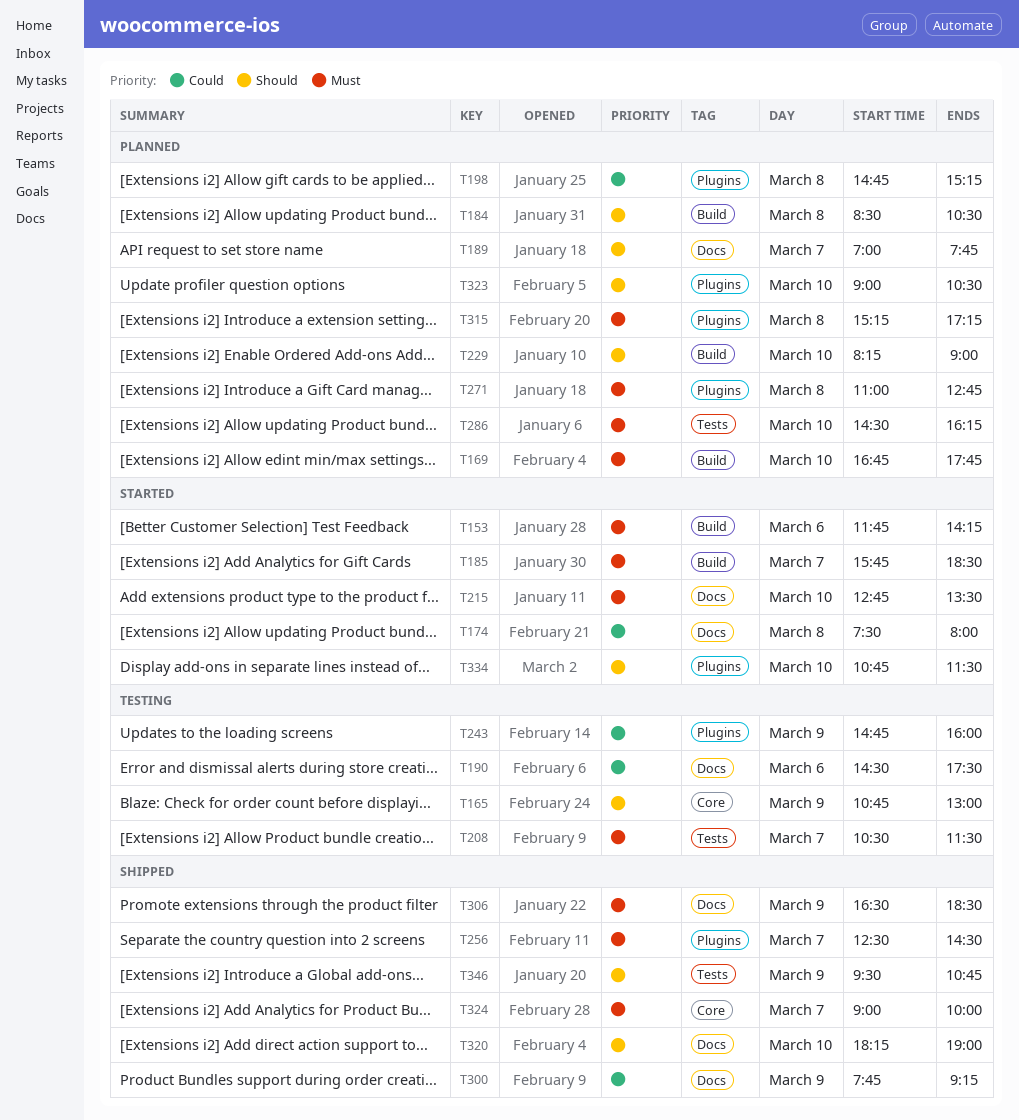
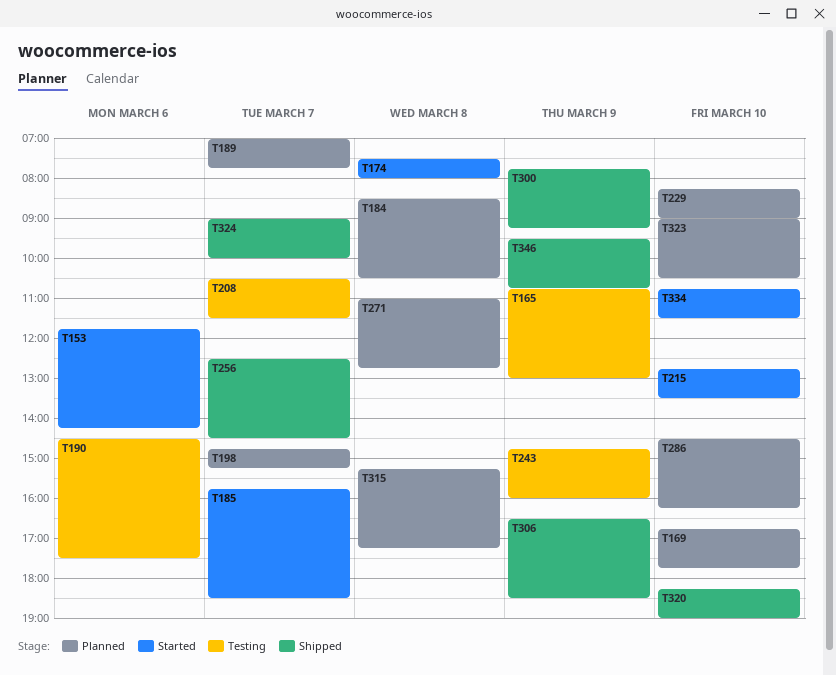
T198, day: Mar 8 -> Mar 7

